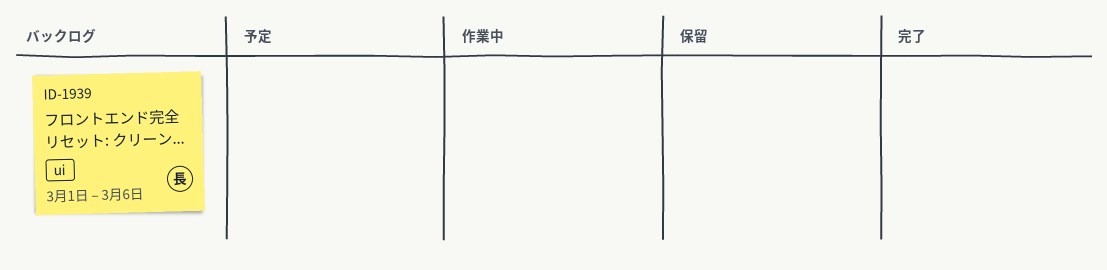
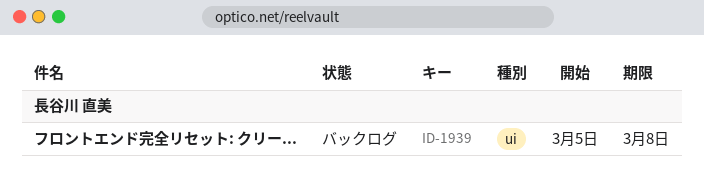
ID-1939, start: Mar 1 -> Mar 5
ID-1939, due: Mar 6 -> Mar 8

